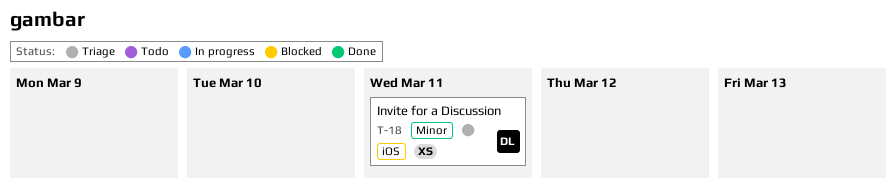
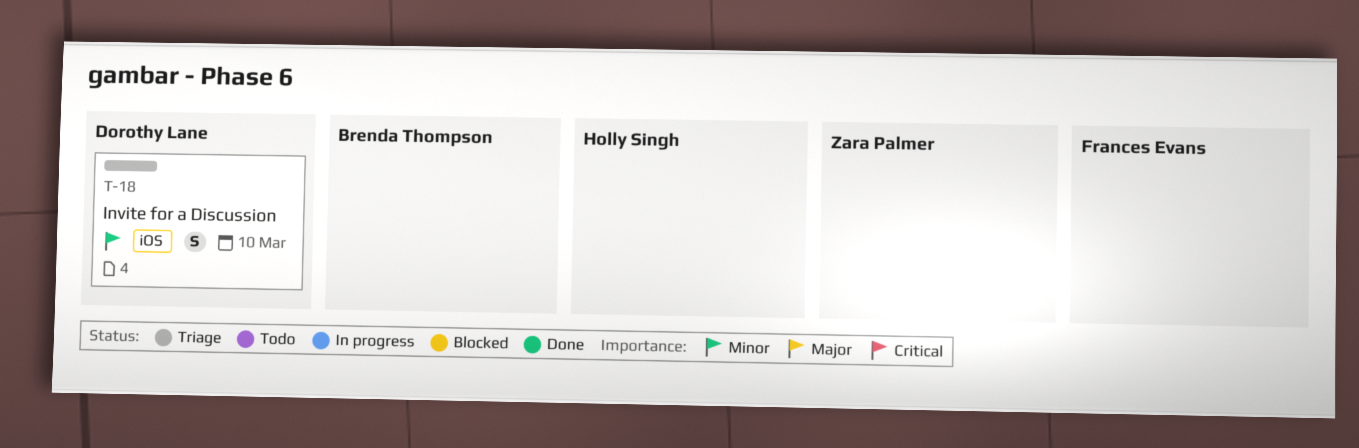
T-18, estimate: XS -> S
T-18, due: Mar 11 -> Mar 10

